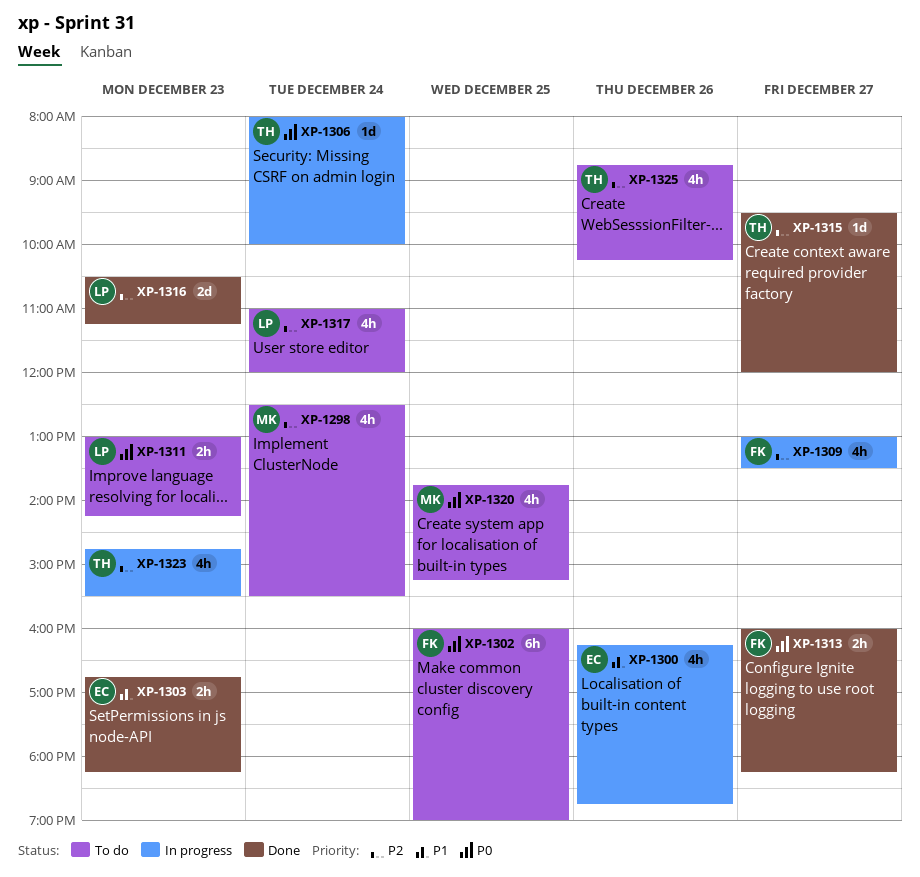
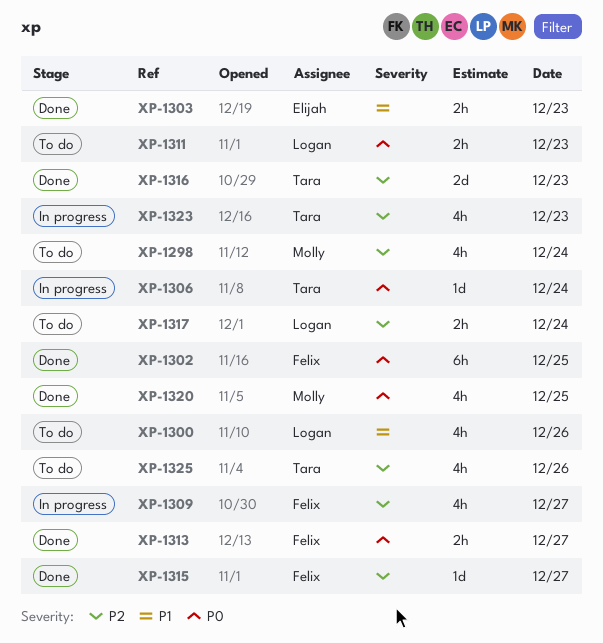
XP-1300, status: In progress -> To do
XP-1300, owner: Elijah -> Logan
XP-1302, status: To do -> Done
XP-1315, owner: Tara -> Felix
XP-1316, owner: Logan -> Tara
XP-1317, estimate: 4h -> 2h
XP-1320, status: To do -> Done

